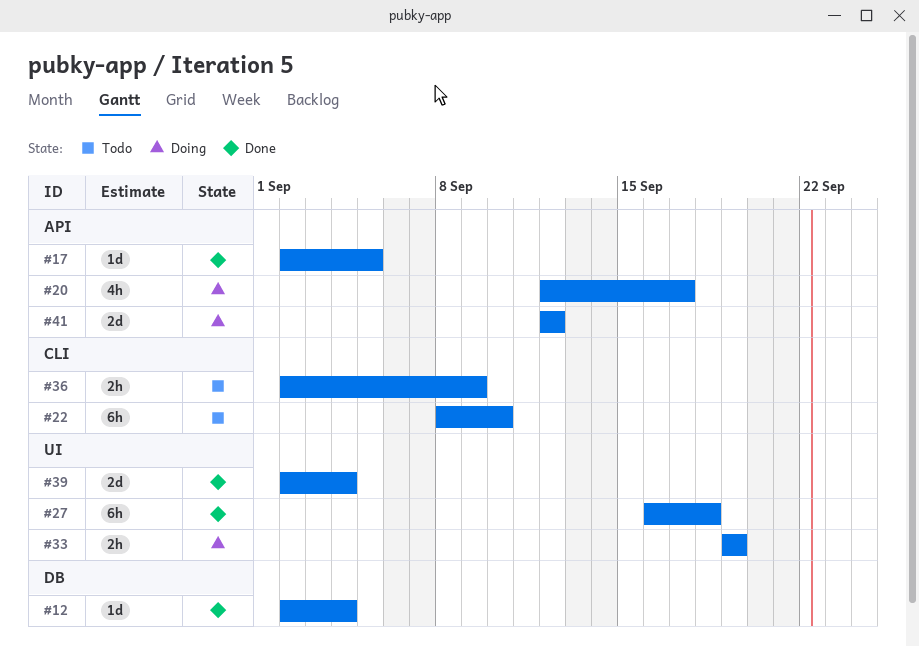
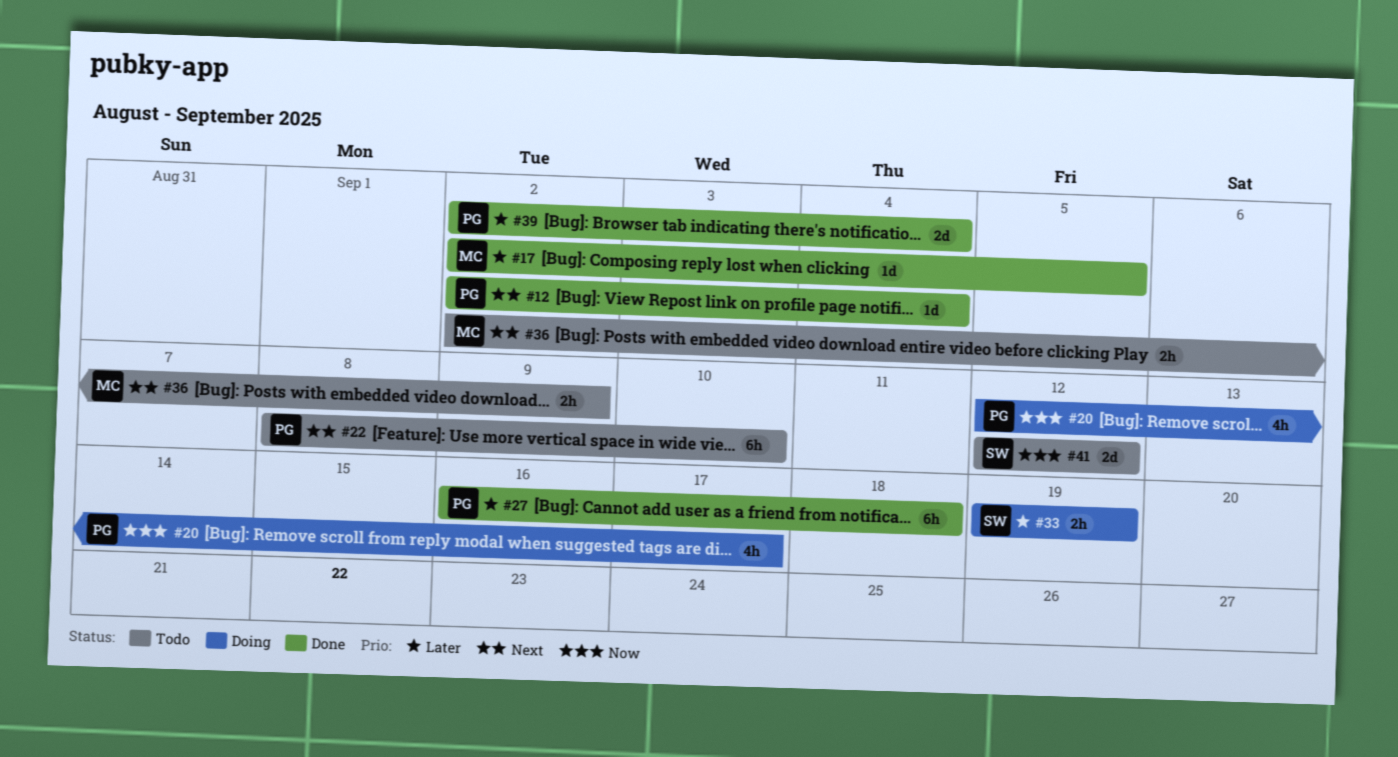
#41, status: Doing -> Todo

